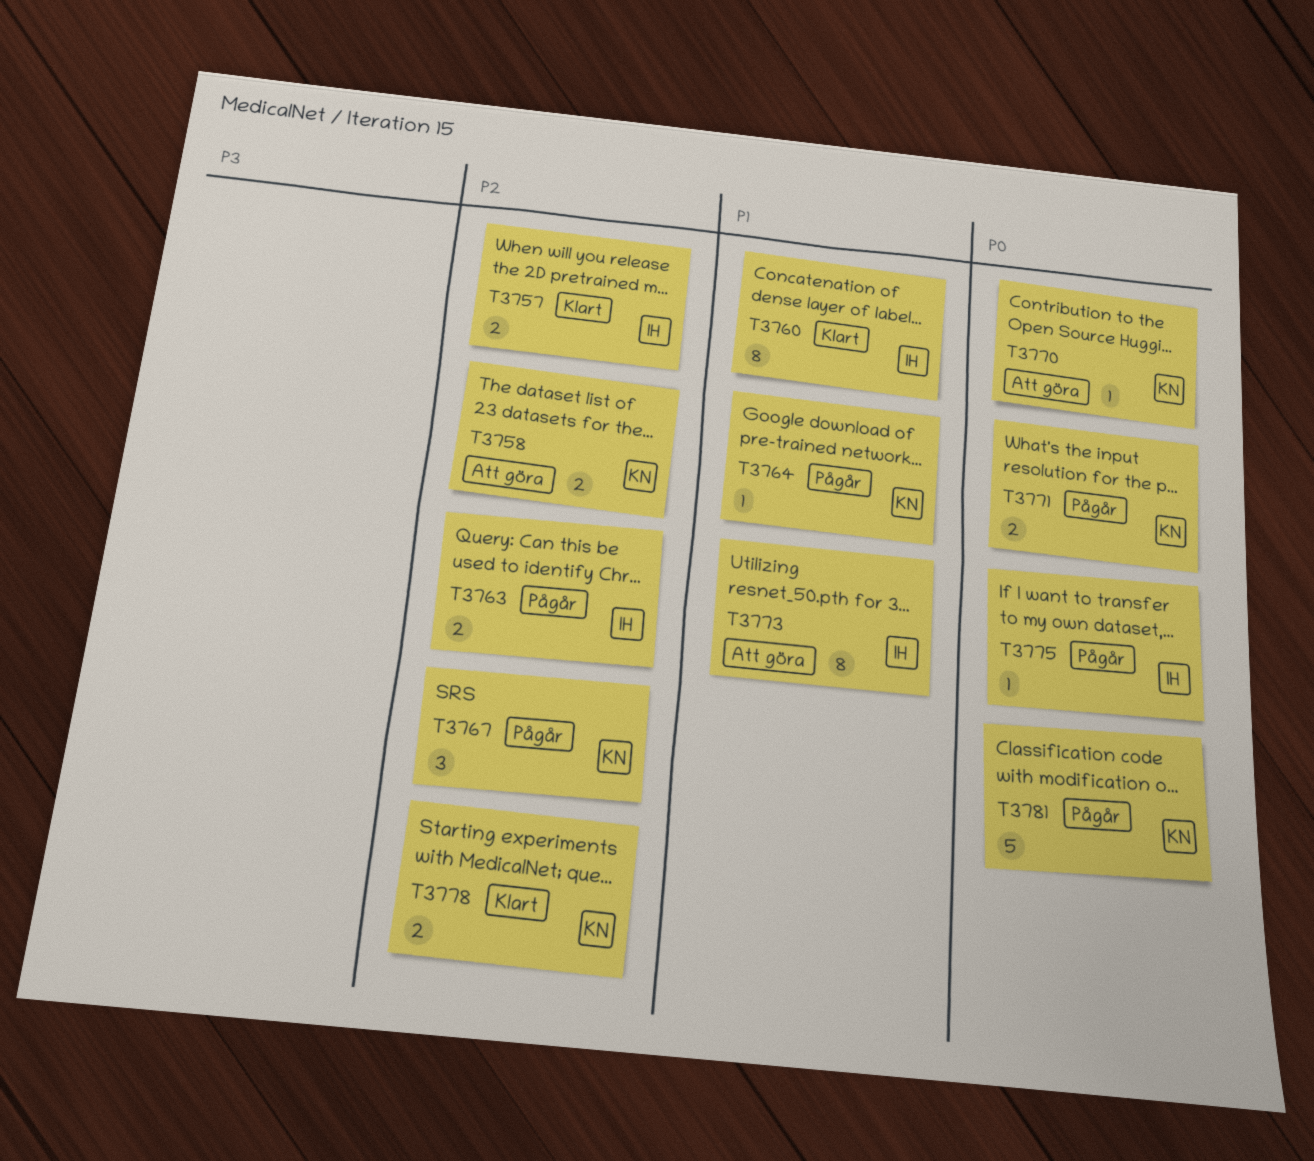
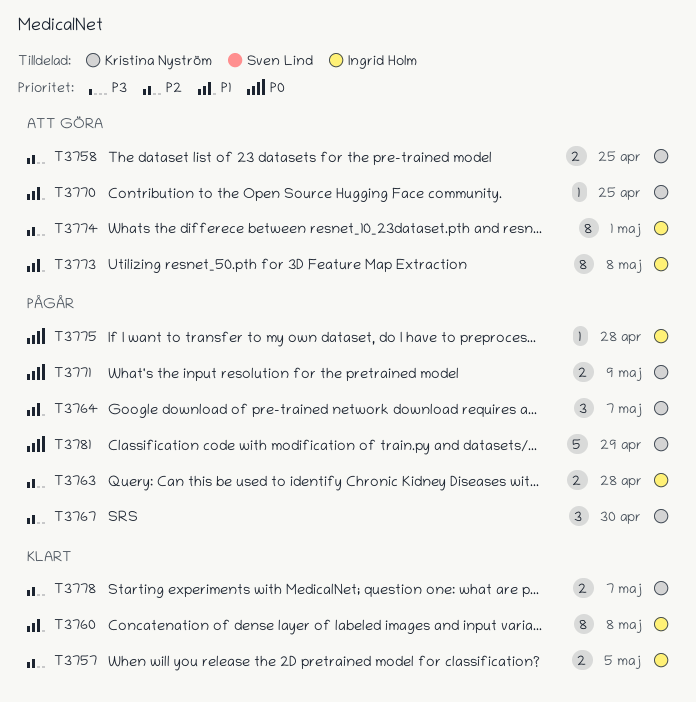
T3764, estimate: 1 -> 3
T3770, priority: P0 -> P1
T3774: none -> present

